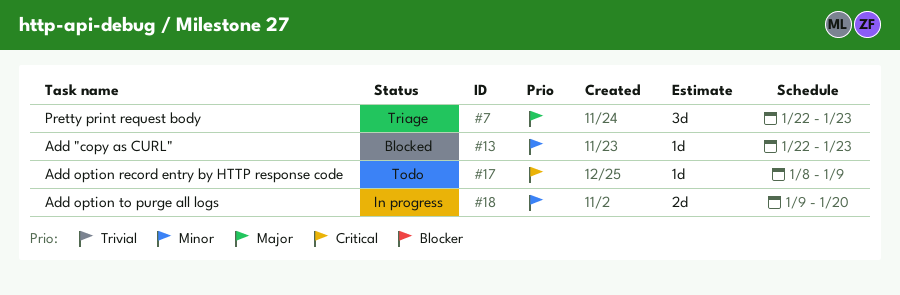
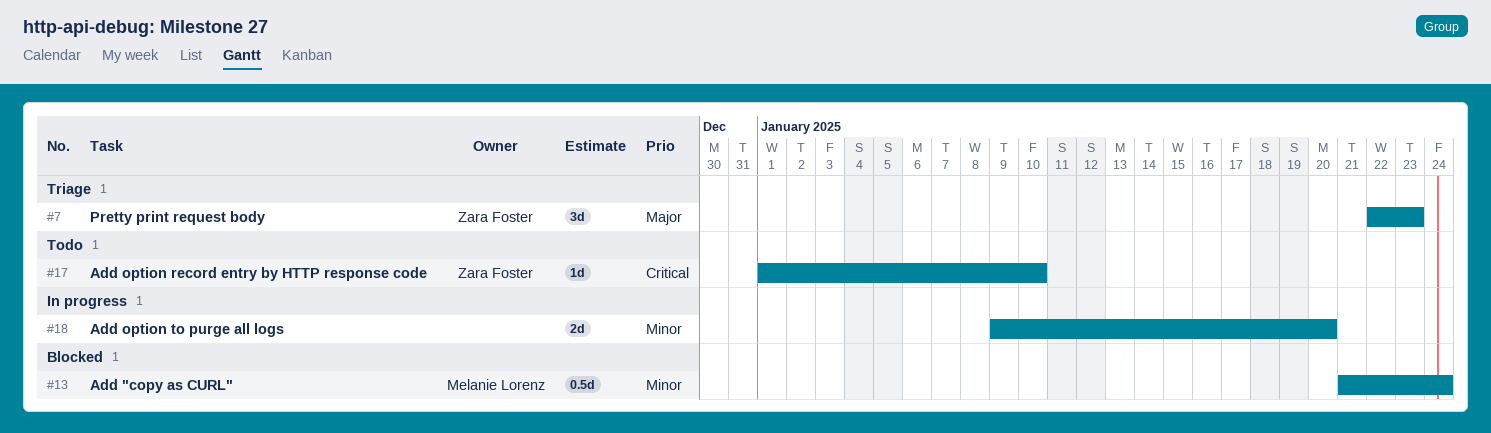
#13, estimate: 1d -> 0.5d
#13, start: Jan 22 -> Jan 21
#13, due: Jan 23 -> Jan 24
#17, start: Jan 8 -> Jan 1
#17, due: Jan 9 -> Jan 10

